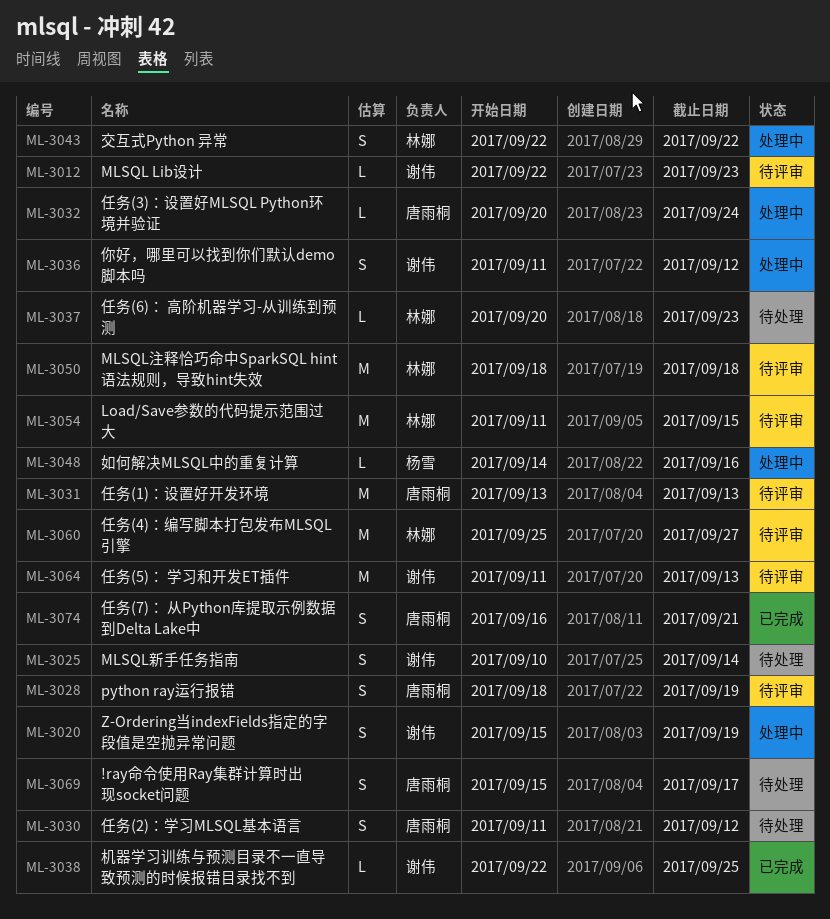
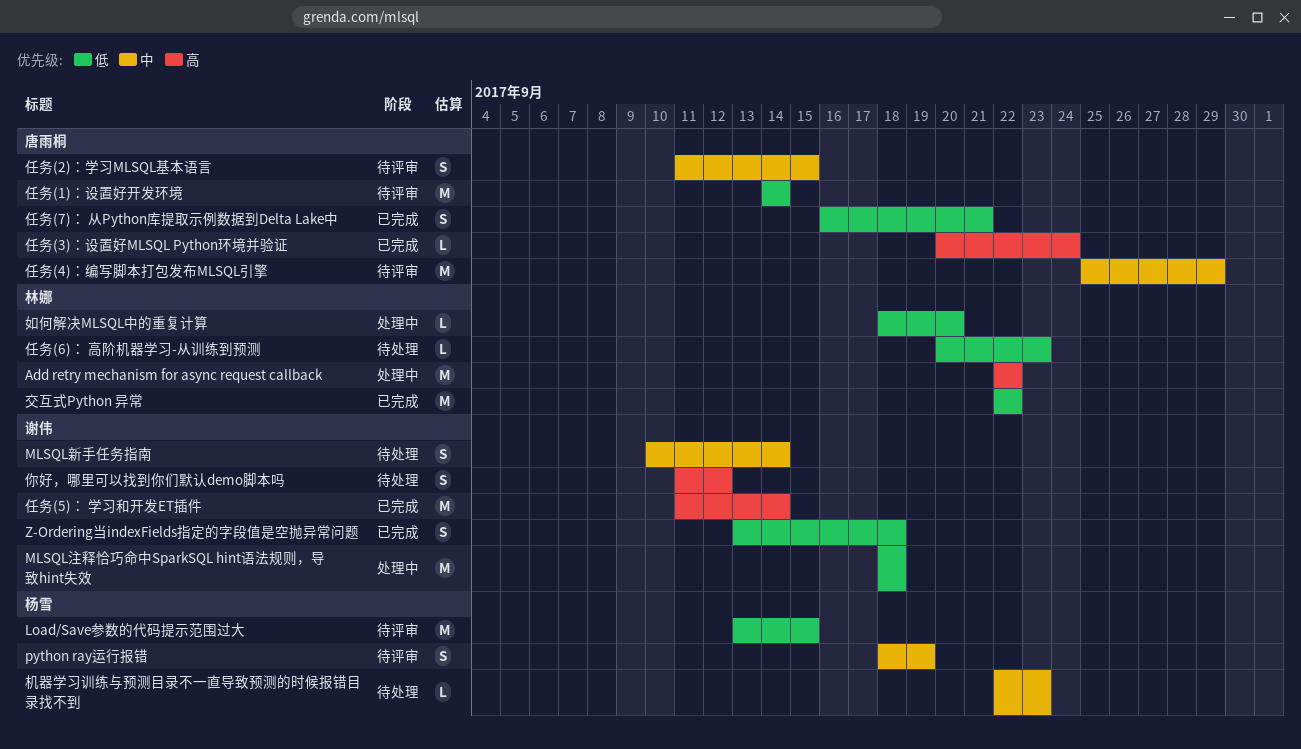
!ray命令使用Ray集群计算时出现socket问题: present -> none
Add retry mechanism for async request callback: none -> present
Load/Save参数的代码提示范围过大, owner: 林娜 -> 杨雪
Load/Save参数的代码提示范围过大, start: Sep 11 -> Sep 13
MLSQL Lib设计: present -> none
MLSQL注释恰巧命中SparkSQL hint语法规则，导致hint失效, status: 待评审 -> 处理中
MLSQL注释恰巧命中SparkSQL hint语法规则，导致hint失效, owner: 林娜 -> 谢伟
python ray运行报错, owner: 唐雨桐 -> 杨雪
Z-Ordering当indexFields指定的字段值是空抛异常问题, status: 处理中 -> 已完成
Z-Ordering当indexFields指定的字段值是空抛异常问题, start: Sep 15 -> Sep 13
Z-Ordering当indexFields指定的字段值是空抛异常问题, due: Sep 19 -> Sep 18
交互式Python 异常, status: 处理中 -> 已完成
交互式Python 异常, estimate: S -> M
任务(1)：设置好开发环境, start: Sep 13 -> Sep 14
任务(1)：设置好开发环境, due: Sep 13 -> Sep 14
任务(2)：学习MLSQL基本语言, status: 待处理 -> 待评审
任务(2)：学习MLSQL基本语言, due: Sep 12 -> Sep 15
任务(3)：设置好MLSQL Python环境并验证, status: 处理中 -> 已完成
任务(4)：编写脚本打包发布MLSQL引擎, owner: 林娜 -> 唐雨桐
任务(4)：编写脚本打包发布MLSQL引擎, due: Sep 27 -> Sep 29
任务(5)： 学习和开发ET插件, status: 待评审 -> 已完成
任务(5)： 学习和开发ET插件, due: Sep 13 -> Sep 14
你好，哪里可以找到你们默认demo脚本吗, status: 处理中 -> 待处理
如何解决MLSQL中的重复计算, owner: 杨雪 -> 林娜
如何解决MLSQL中的重复计算, start: Sep 14 -> Sep 18
如何解决MLSQL中的重复计算, due: Sep 16 -> Sep 20
机器学习训练与预测目录不一直导致预测的时候报错目录找不到, status: 已完成 -> 待处理
机器学习训练与预测目录不一直导致预测的时候报错目录找不到, owner: 谢伟 -> 杨雪
机器学习训练与预测目录不一直导致预测的时候报错目录找不到, due: Sep 25 -> Sep 23

